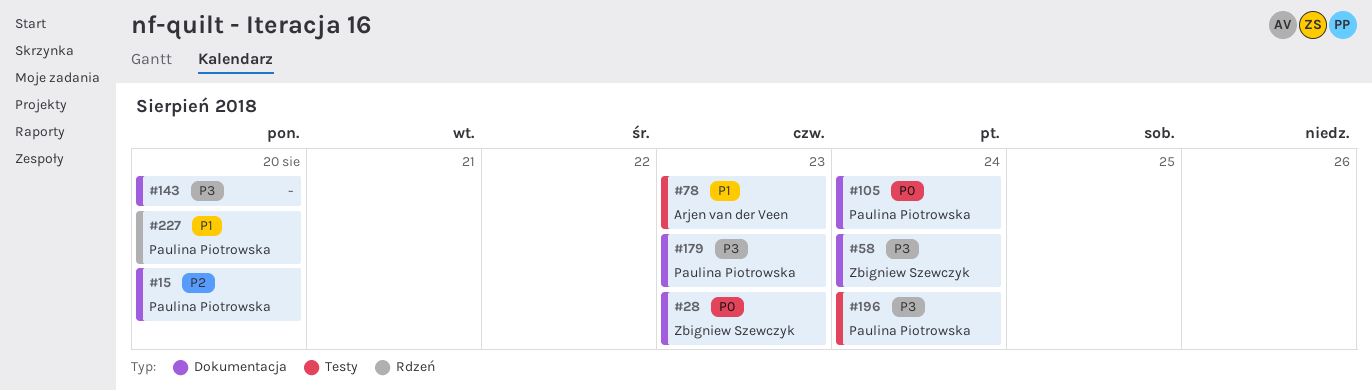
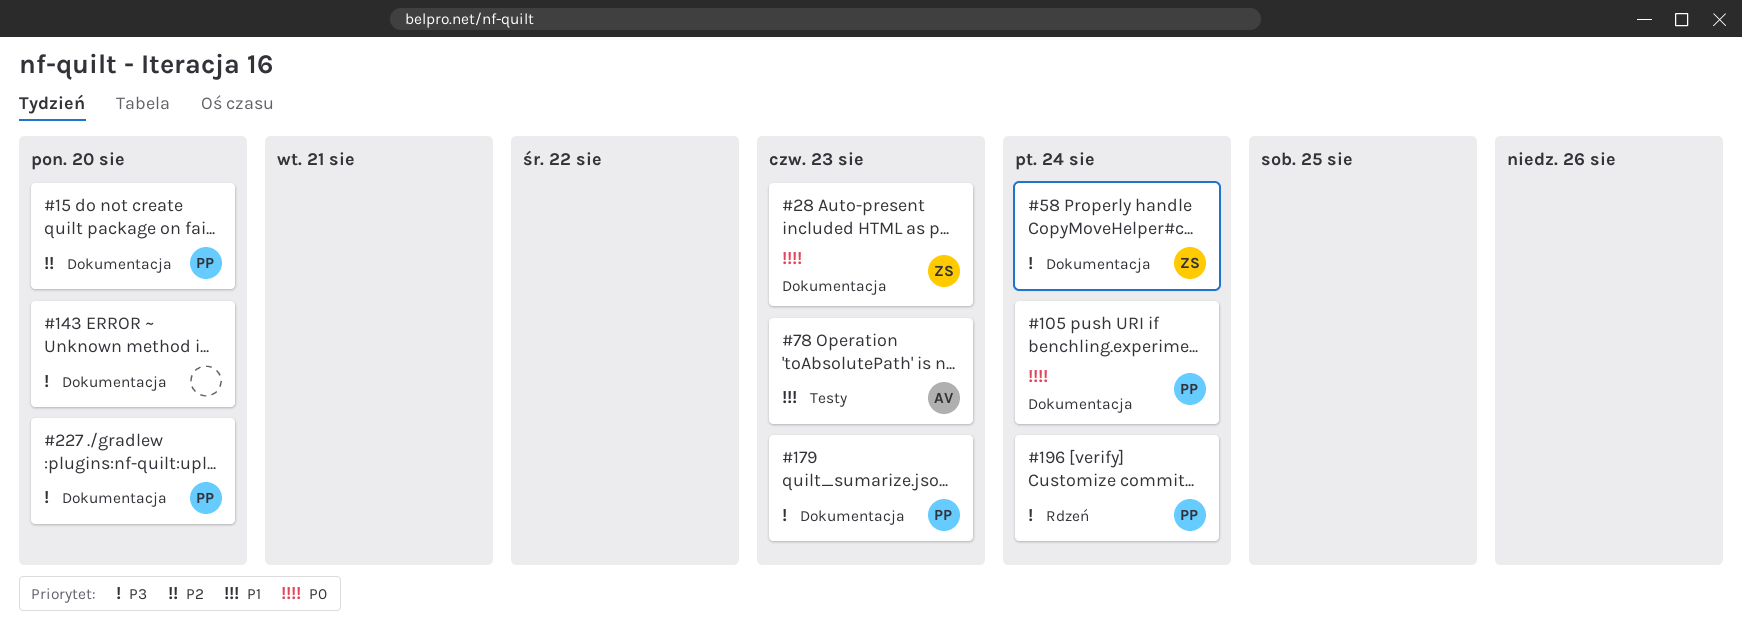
#196, label: Testy -> Rdzeń
#227, priority: P1 -> P3
#227, label: Rdzeń -> Dokumentacja

